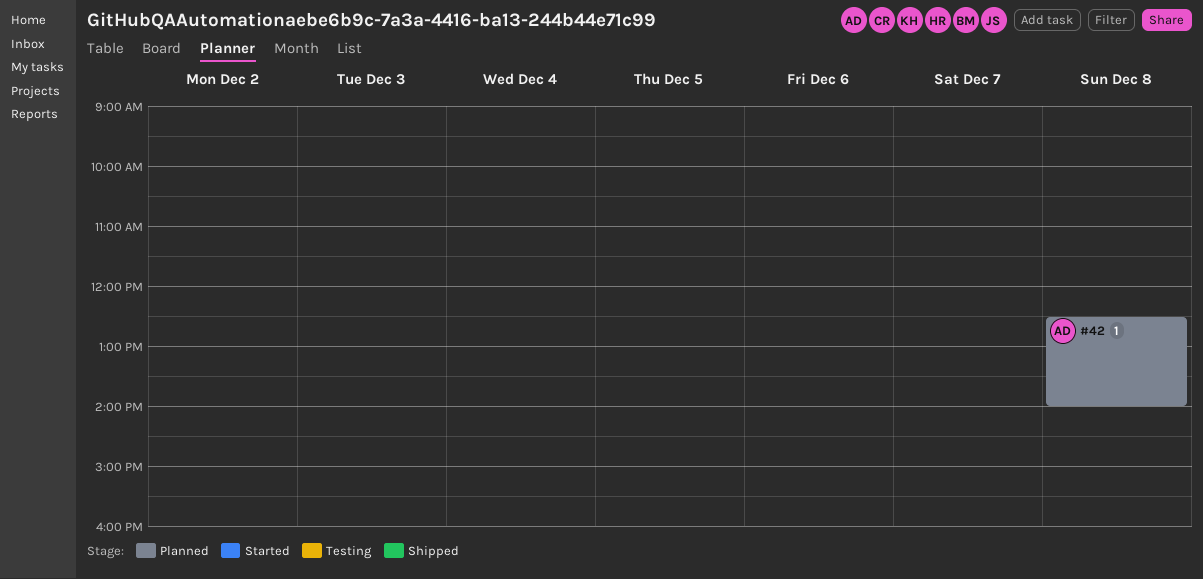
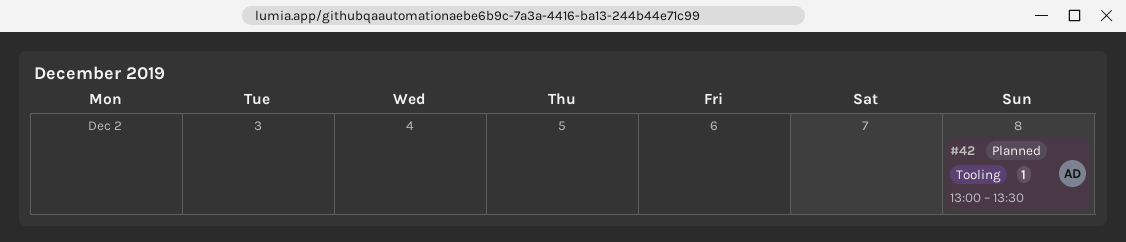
#42, begins: 12:30 -> 13:00
#42, ends: 14:00 -> 13:30

